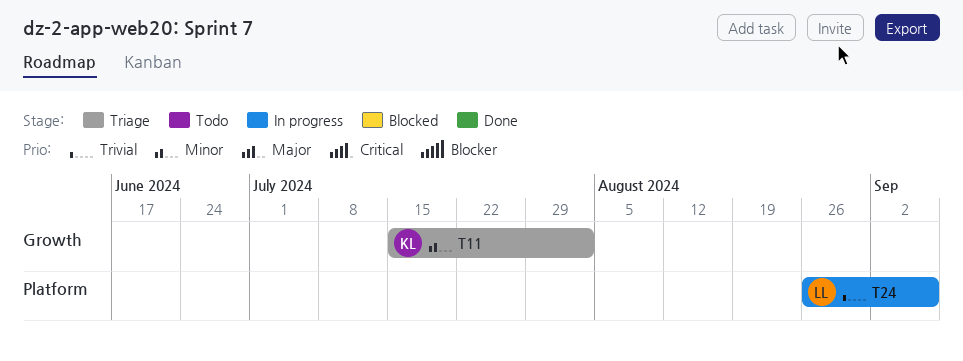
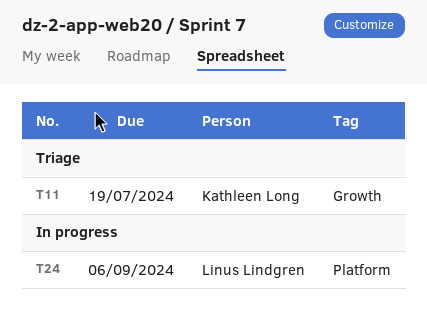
T11, due: Aug 2 -> Jul 19

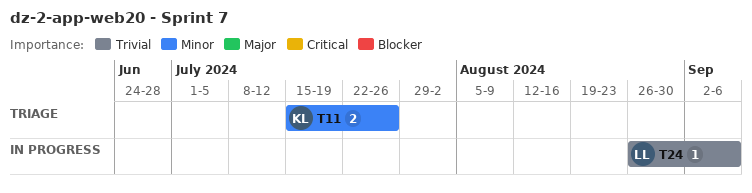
T11, due: Jul 19 -> Jul 26

